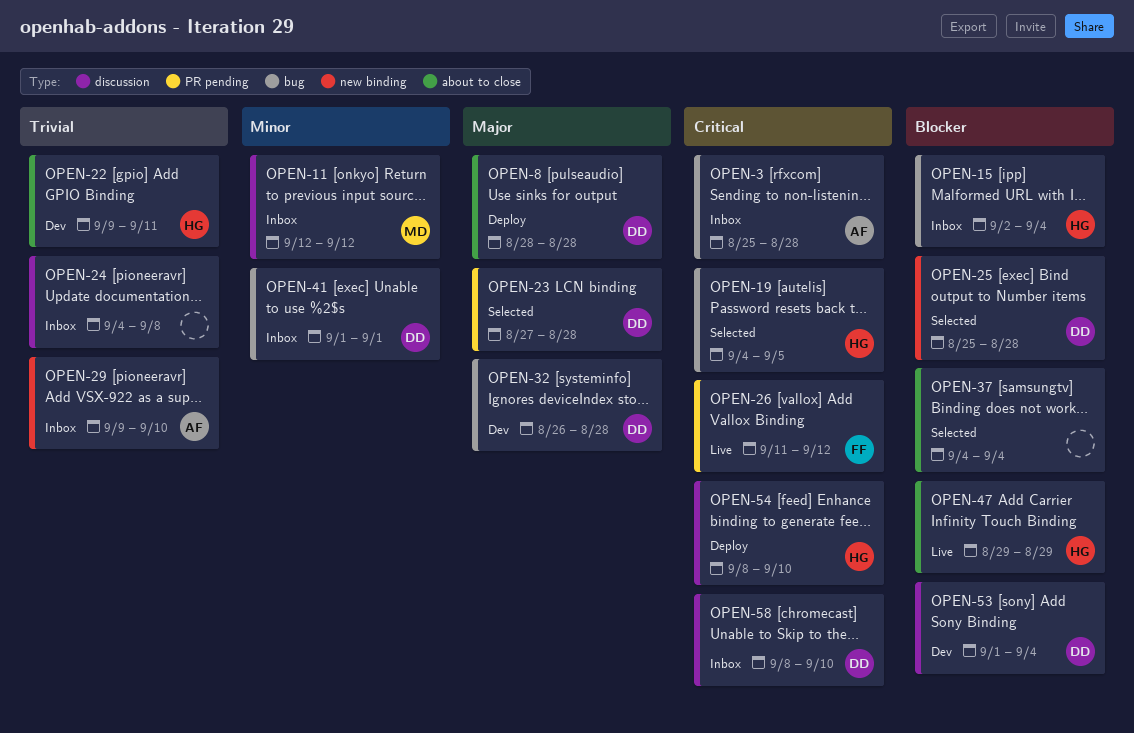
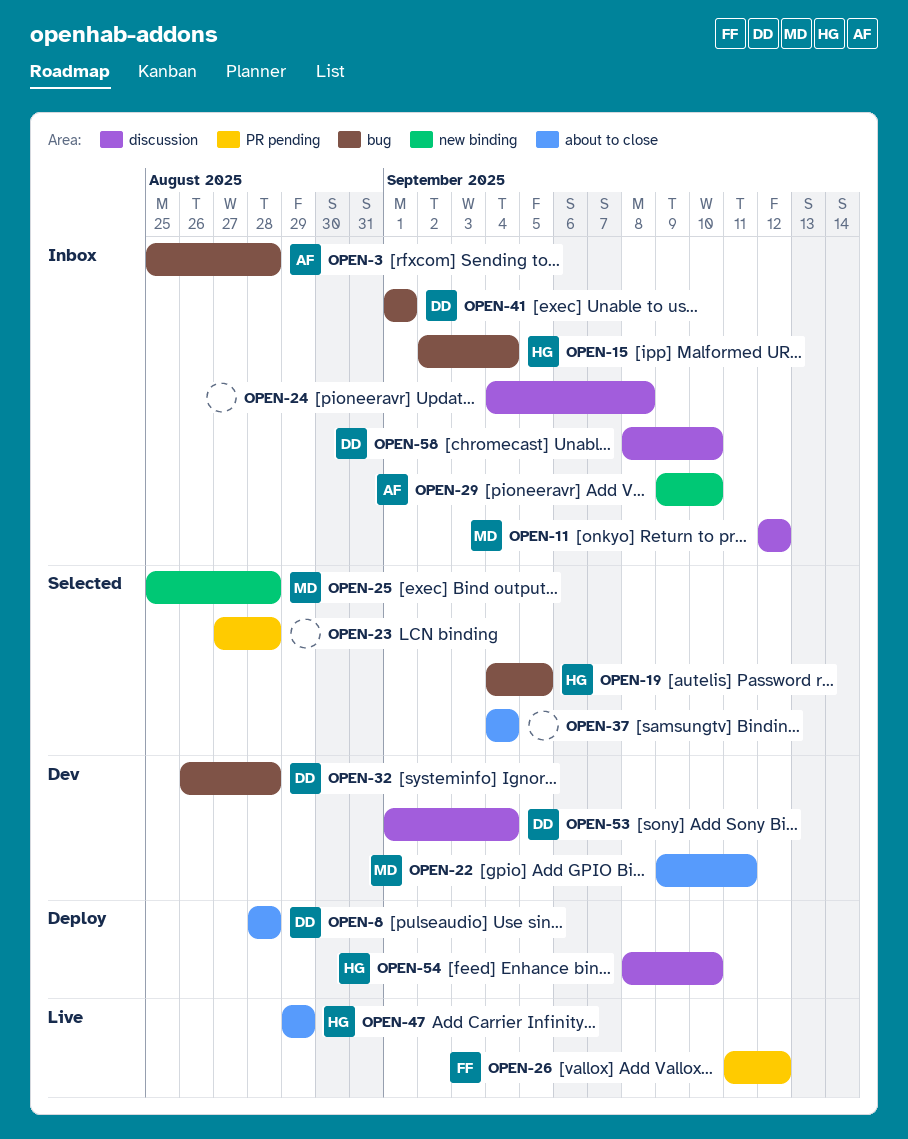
OPEN-22, owner: HG -> MD
OPEN-23, owner: DD -> none
OPEN-25, owner: DD -> MD

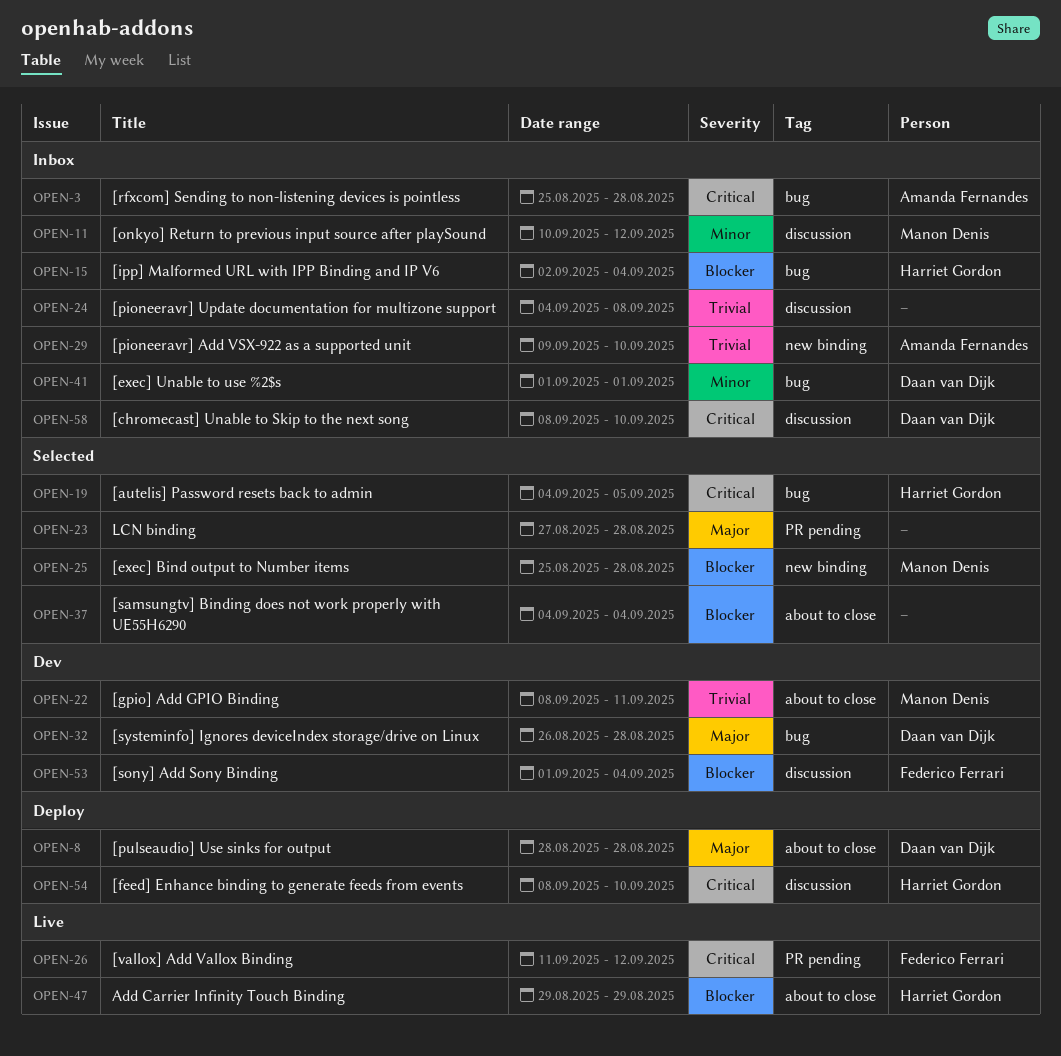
OPEN-11, start: Sep 12 -> Sep 10
OPEN-22, start: Sep 9 -> Sep 8
OPEN-53, owner: Daan van Dijk -> Federico Ferrari

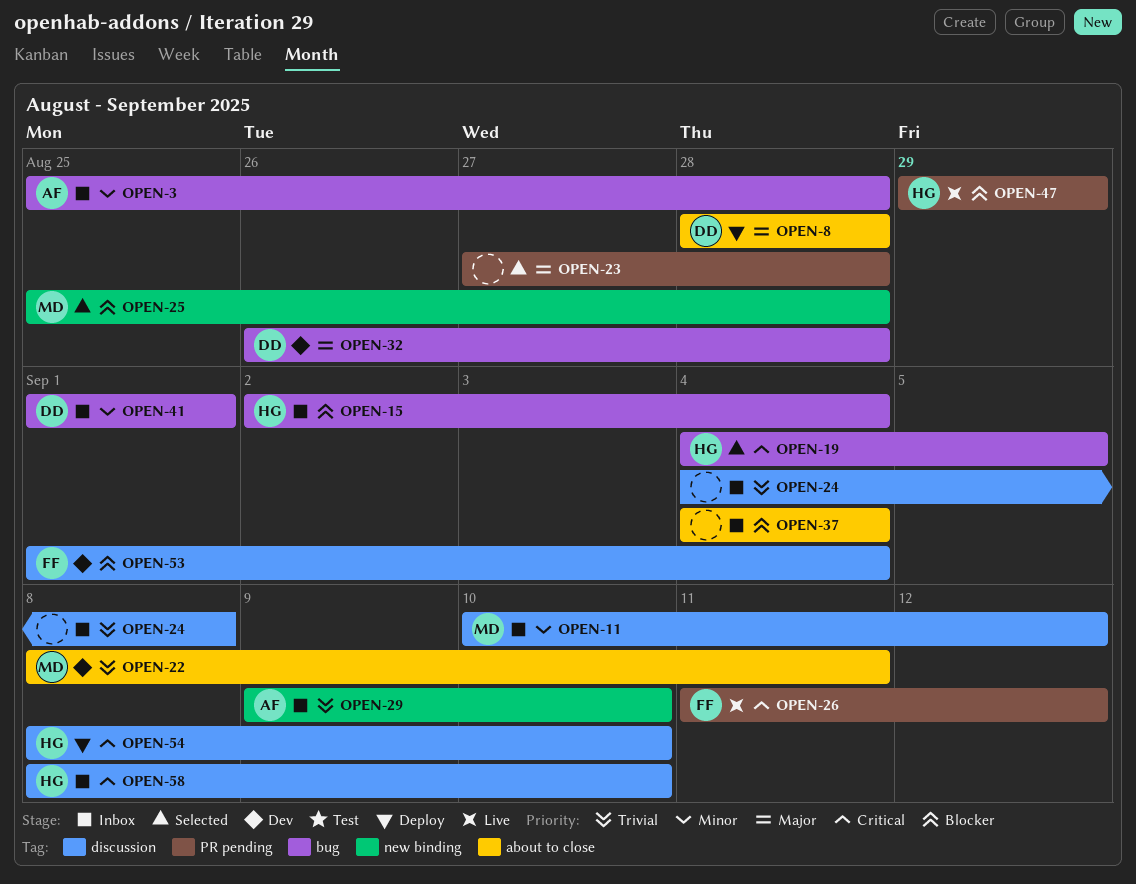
OPEN-3, priority: Critical -> Minor
OPEN-37, status: Selected -> Inbox
OPEN-47, label: about to close -> PR pending
OPEN-58, owner: Daan van Dijk -> Harriet Gordon

